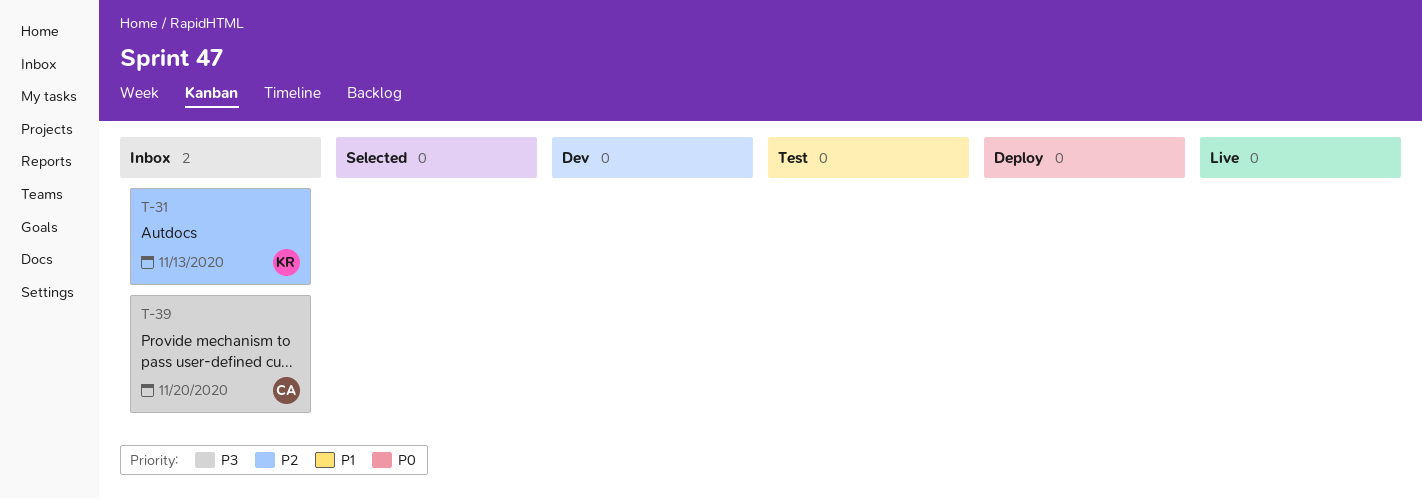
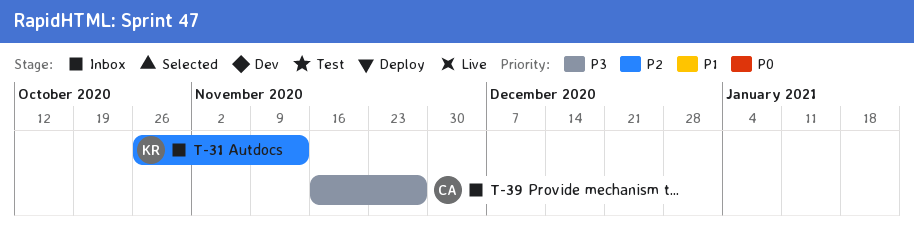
T-39, due: Nov 20 -> Nov 27

